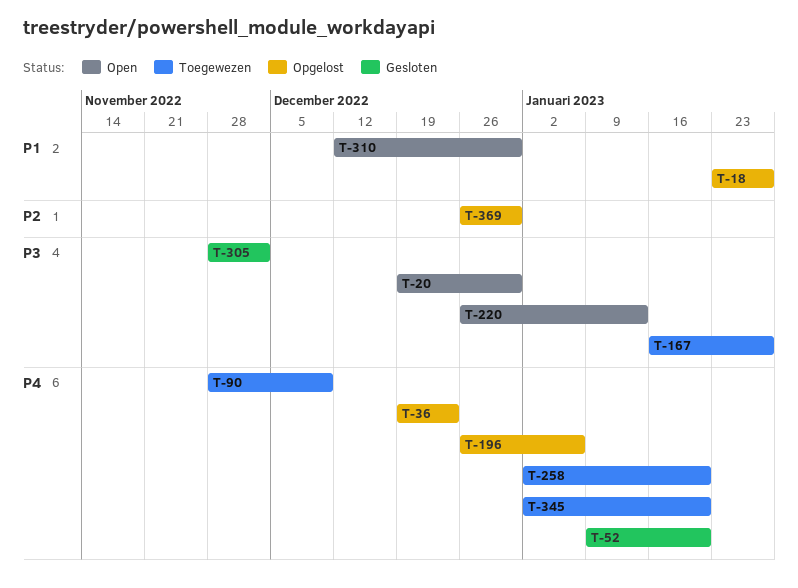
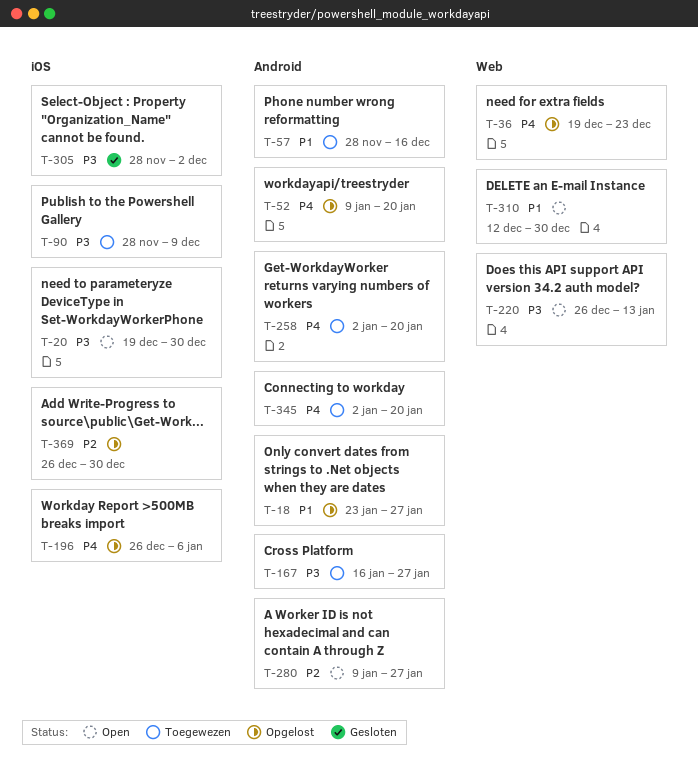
T-52, status: Gesloten -> Opgelost
T-57: none -> present
T-90, priority: P4 -> P3
T-280: none -> present

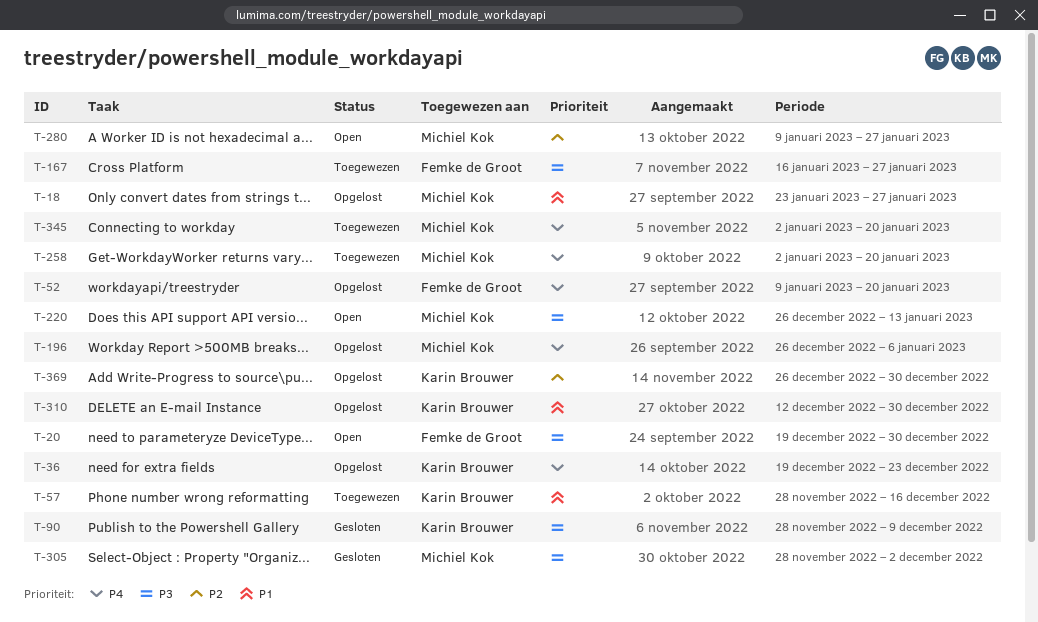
T-90, status: Toegewezen -> Gesloten
T-310, status: Open -> Opgelost

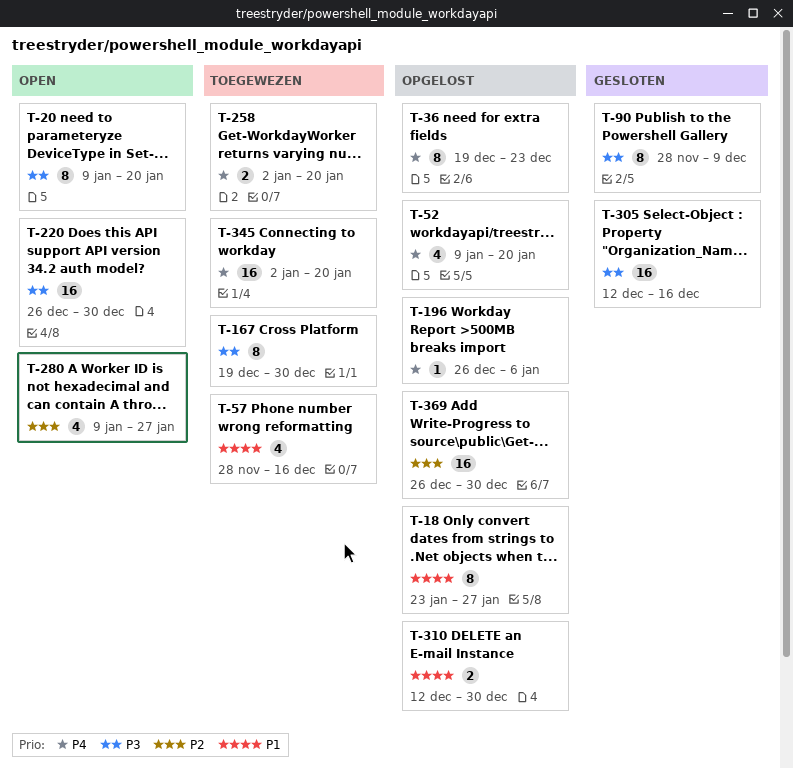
T-20, start: Dec 19 -> Jan 9
T-20, due: Dec 30 -> Jan 20
T-167, start: Jan 16 -> Dec 19
T-167, due: Jan 27 -> Dec 30
T-220, due: Jan 13 -> Dec 30
T-305, start: Nov 28 -> Dec 12
T-305, due: Dec 2 -> Dec 16

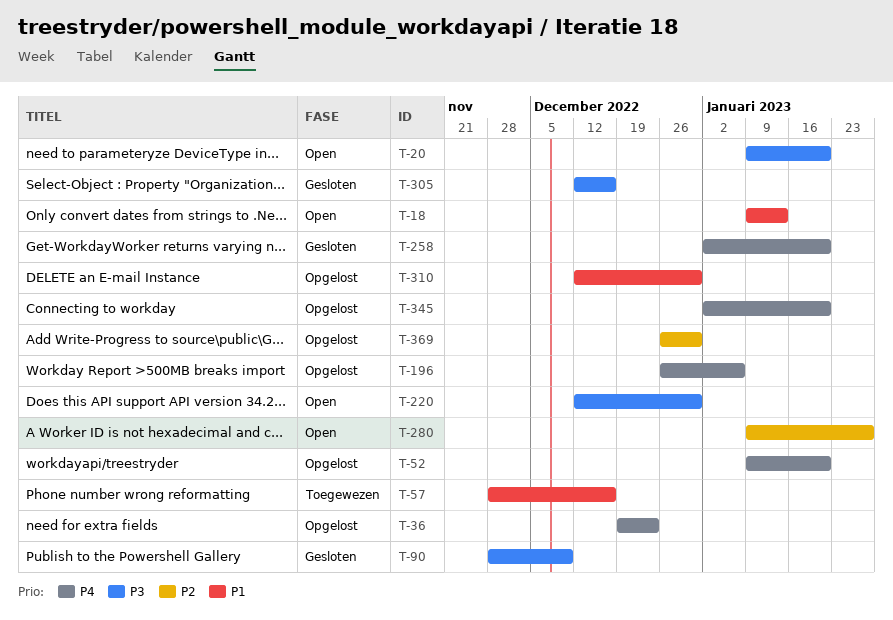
T-18, status: Opgelost -> Open
T-18, start: Jan 23 -> Jan 9
T-18, due: Jan 27 -> Jan 13
T-167: present -> none
T-220, start: Dec 26 -> Dec 12
T-258, status: Toegewezen -> Gesloten
T-345, status: Toegewezen -> Opgelost

